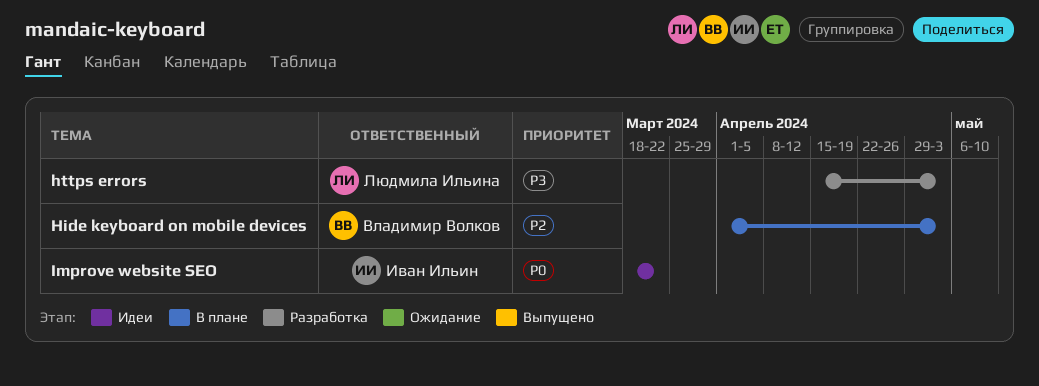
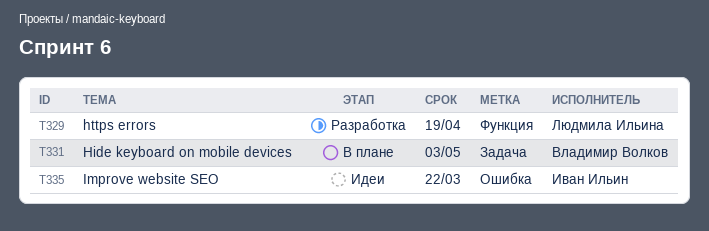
https errors, due: May 3 -> Apr 19

